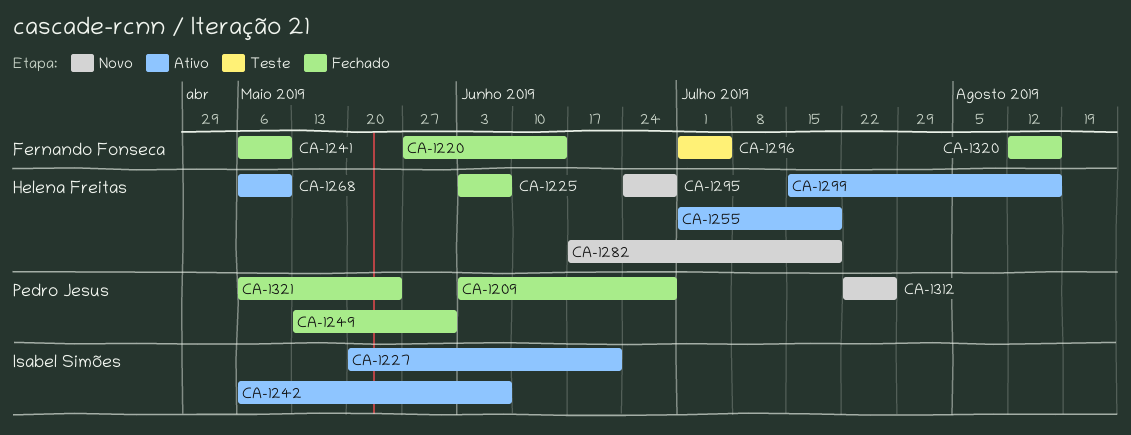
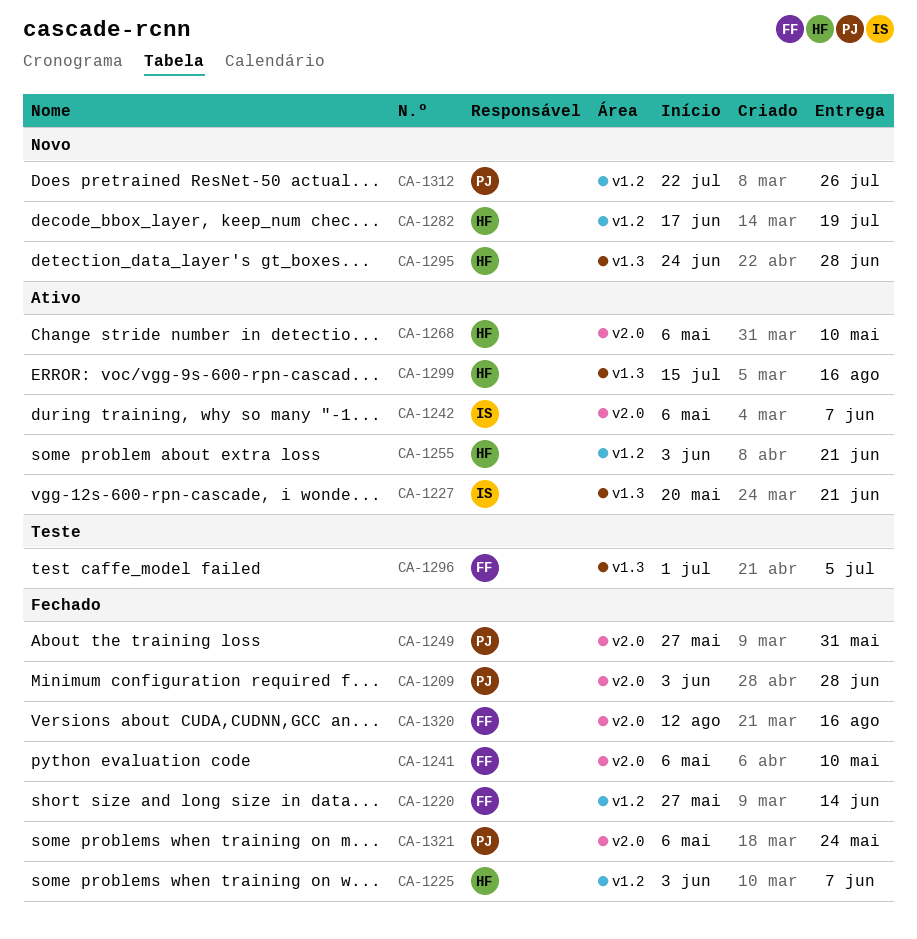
CA-1249, start: May 13 -> May 27
CA-1255, start: Jul 1 -> Jun 3
CA-1255, due: Jul 19 -> Jun 21

